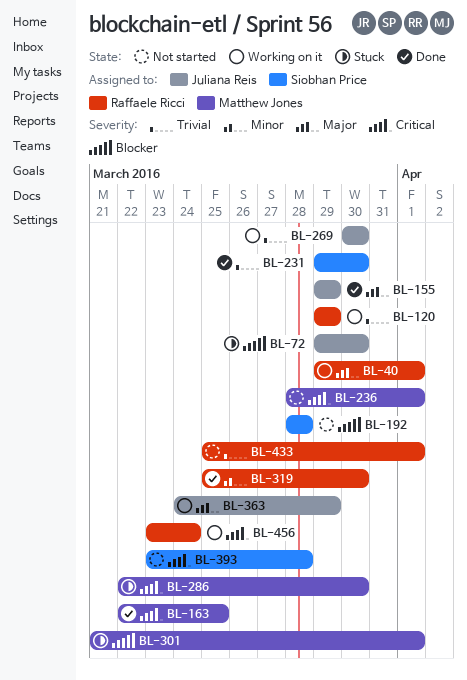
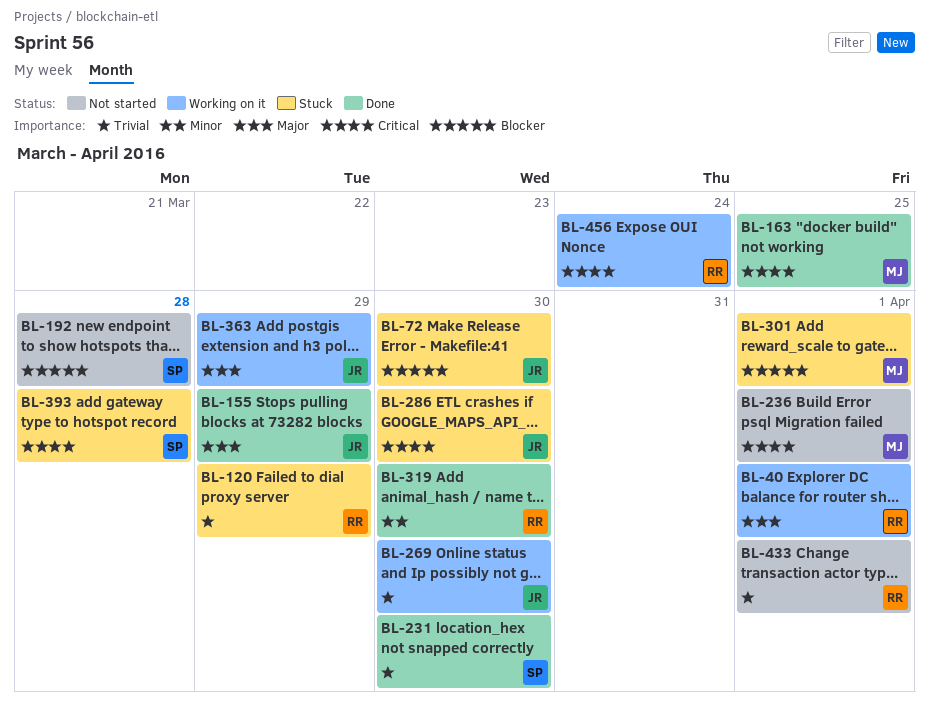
BL-120, status: Working on it -> Stuck
BL-286, owner: Matthew Jones -> Juliana Reis
BL-393, status: Not started -> Stuck

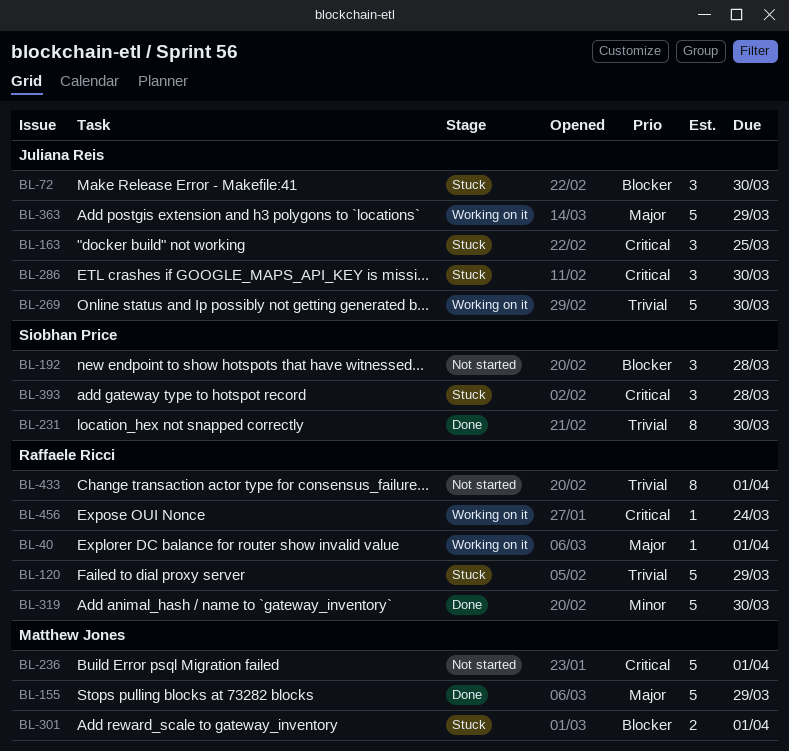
BL-155, owner: Juliana Reis -> Matthew Jones
BL-163, status: Done -> Stuck
BL-163, owner: Matthew Jones -> Juliana Reis

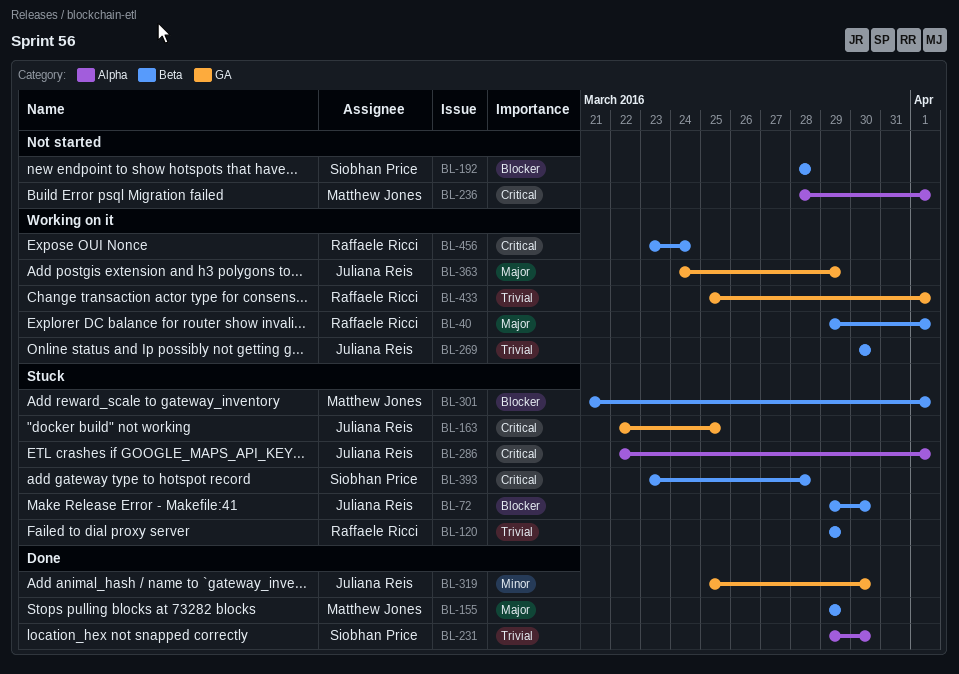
BL-286, due: Mar 30 -> Apr 1
BL-319, owner: Raffaele Ricci -> Juliana Reis
BL-433, status: Not started -> Working on it

